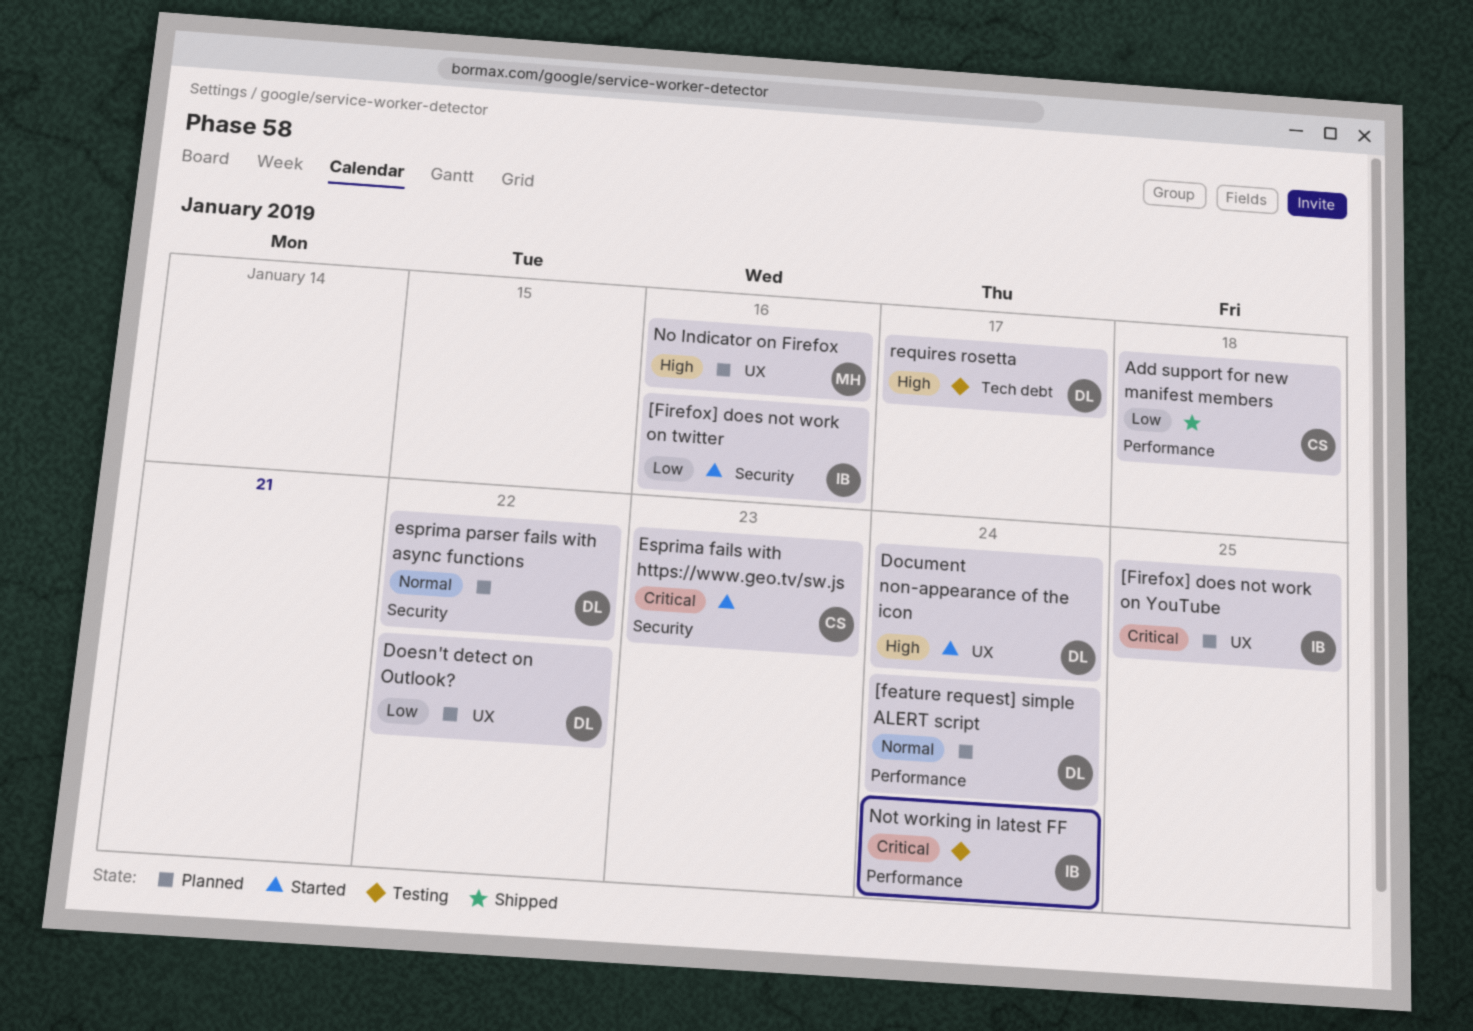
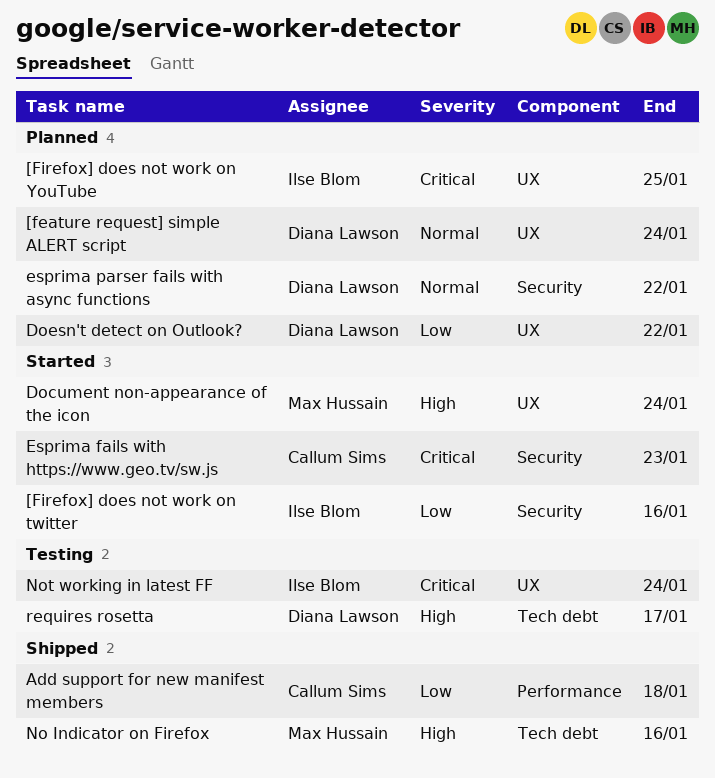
[feature request] simple ALERT script, label: Performance -> UX
Document non-appearance of the icon, owner: Diana Lawson -> Max Hussain
No Indicator on Firefox, status: Planned -> Shipped
No Indicator on Firefox, label: UX -> Tech debt
Not working in latest FF, label: Performance -> UX

